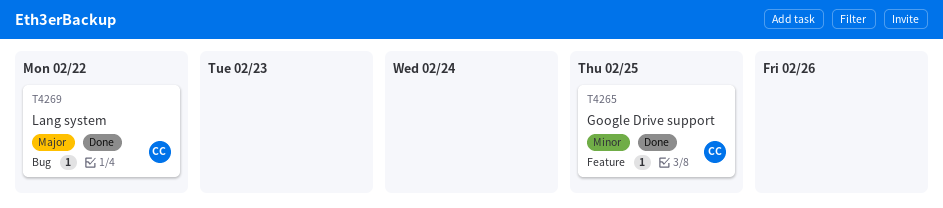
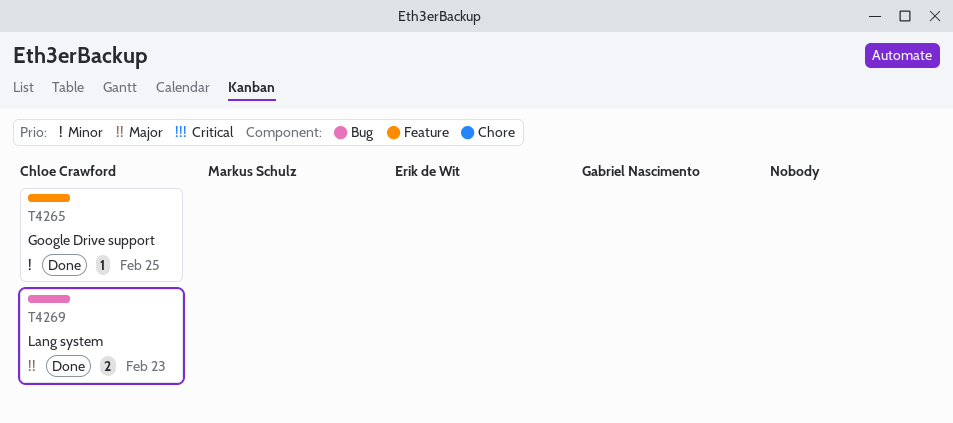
T4269, estimate: 1 -> 2
T4269, due: Feb 22 -> Feb 23

